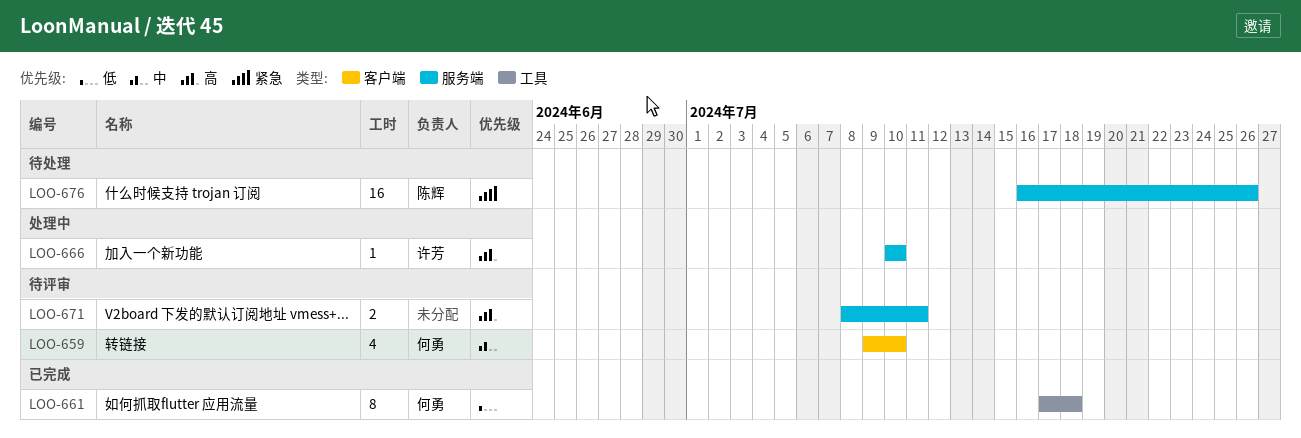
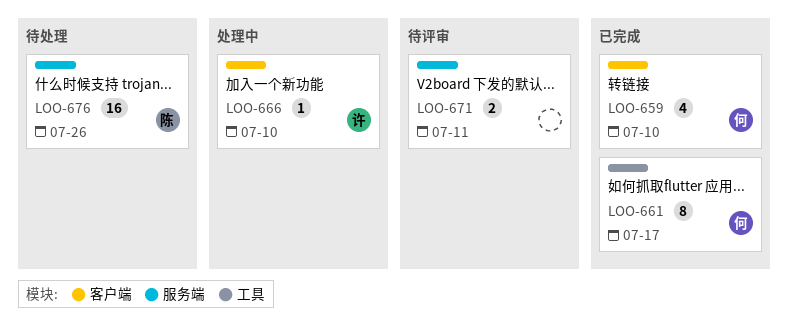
LOO-659, status: 待评审 -> 已完成
LOO-661, due: Jul 18 -> Jul 17
LOO-666, label: 服务端 -> 客户端

